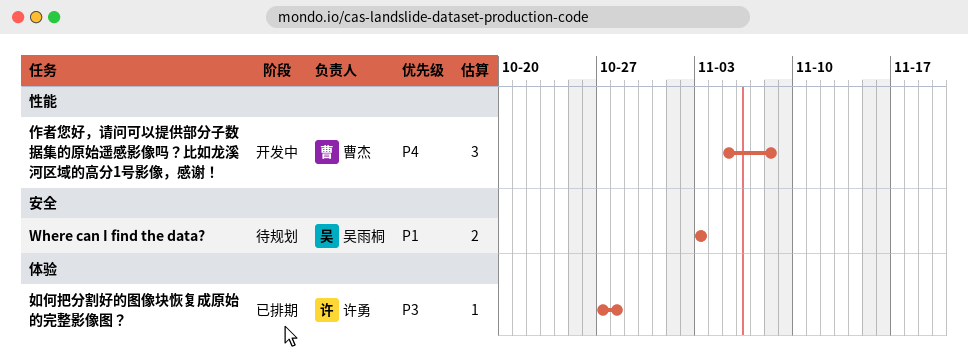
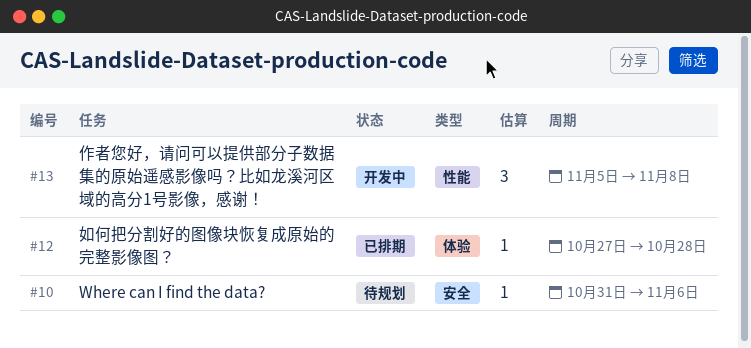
Where can I find the data?, estimate: 2 -> 1
Where can I find the data?, start: Nov 3 -> Oct 31
Where can I find the data?, due: Nov 3 -> Nov 6

